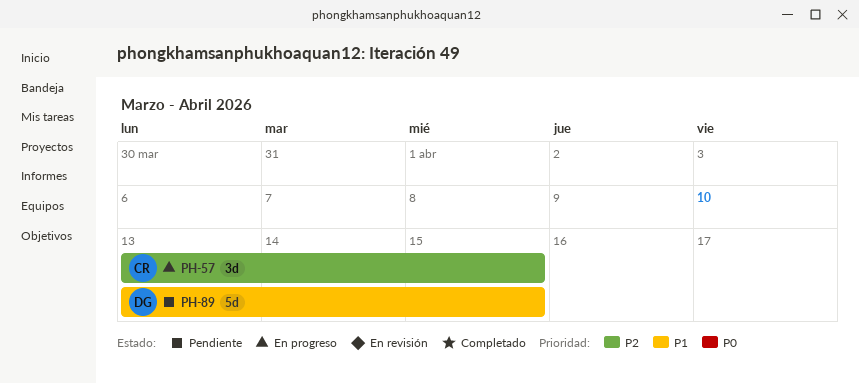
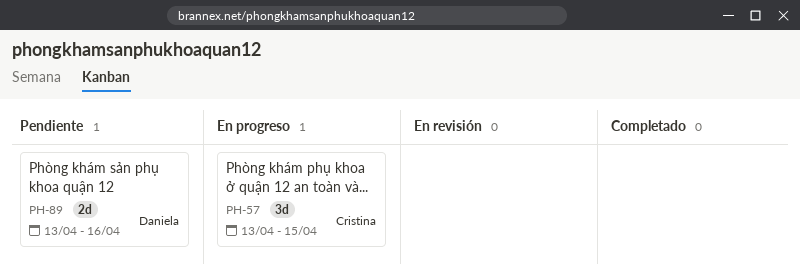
PH-89, estimate: 5d -> 2d
PH-89, due: Apr 15 -> Apr 16

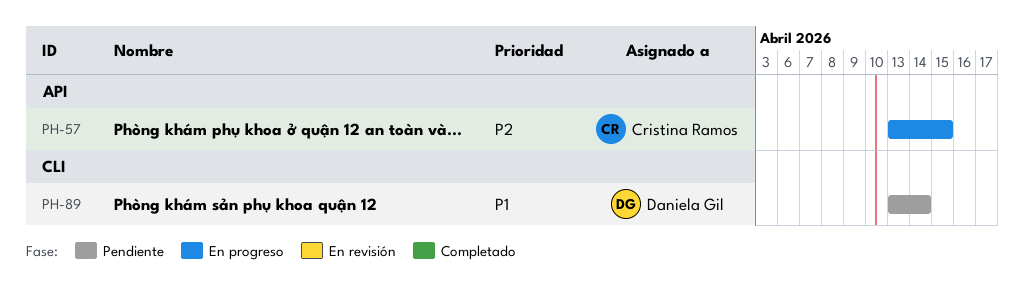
PH-89, due: Apr 16 -> Apr 14

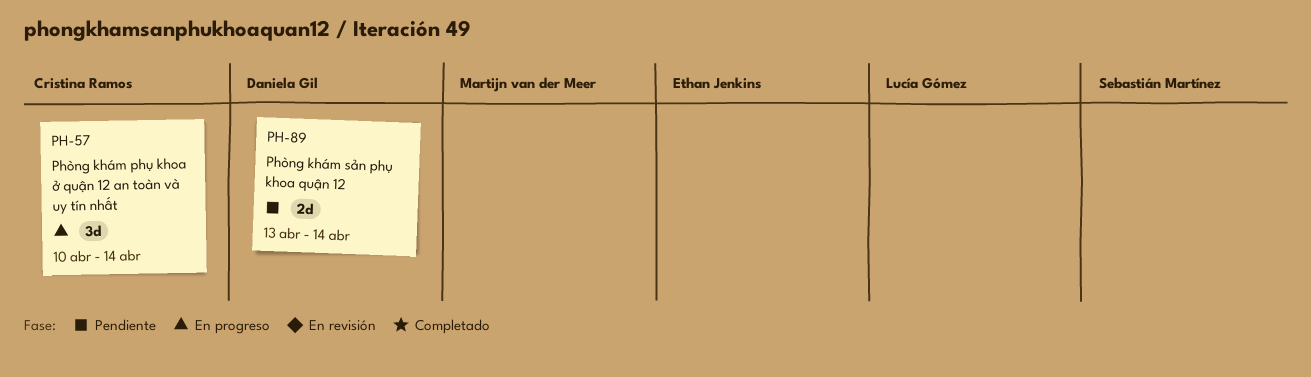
PH-57, start: Apr 13 -> Apr 10
PH-57, due: Apr 15 -> Apr 14

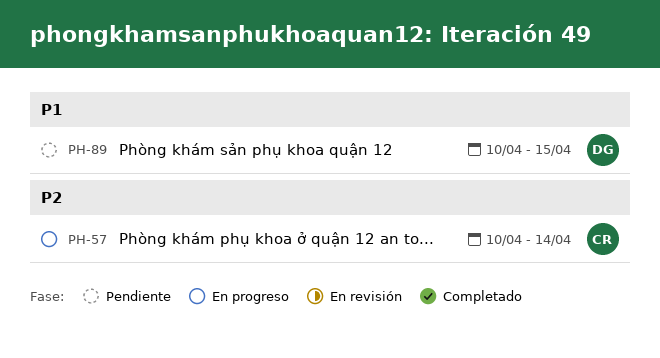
PH-89, start: Apr 13 -> Apr 10
PH-89, due: Apr 14 -> Apr 15

